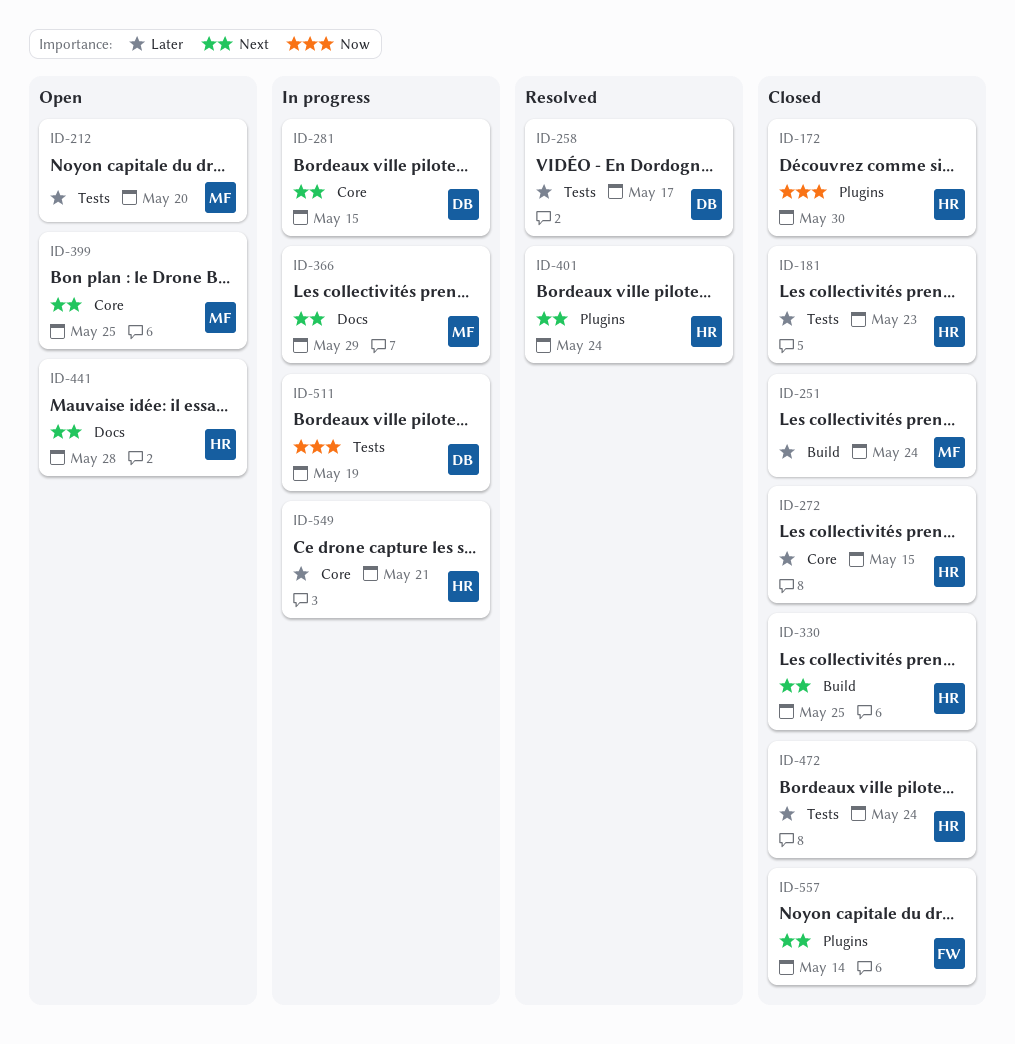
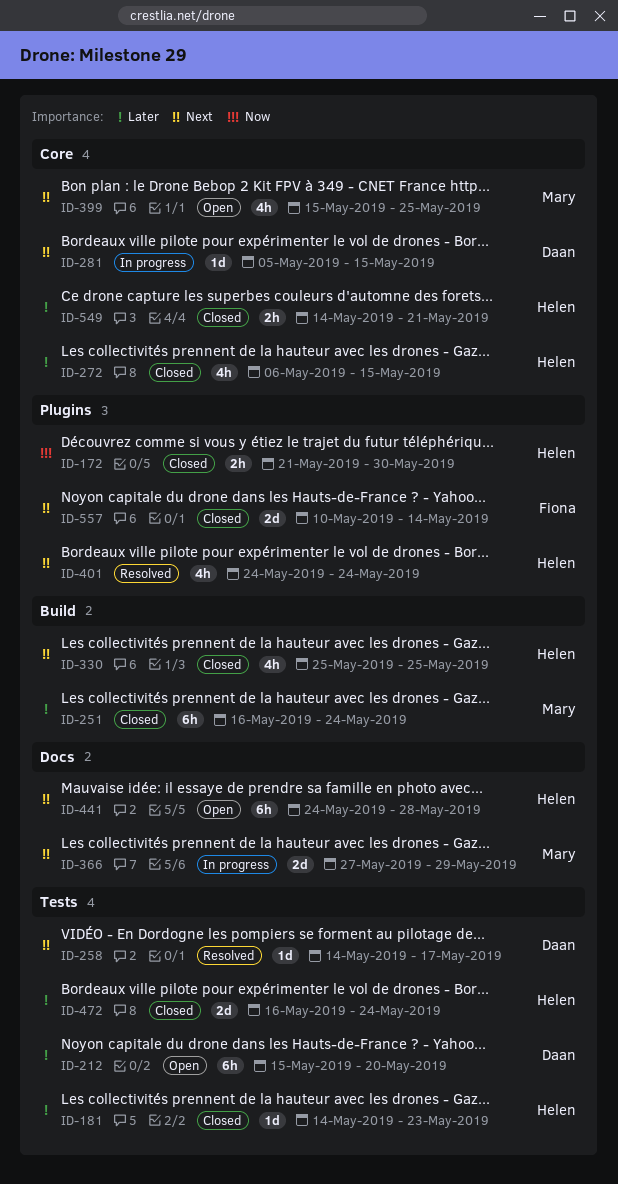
ID-212, owner: Mary -> Daan
ID-258, priority: Later -> Next
ID-511: present -> none
ID-549, status: In progress -> Closed

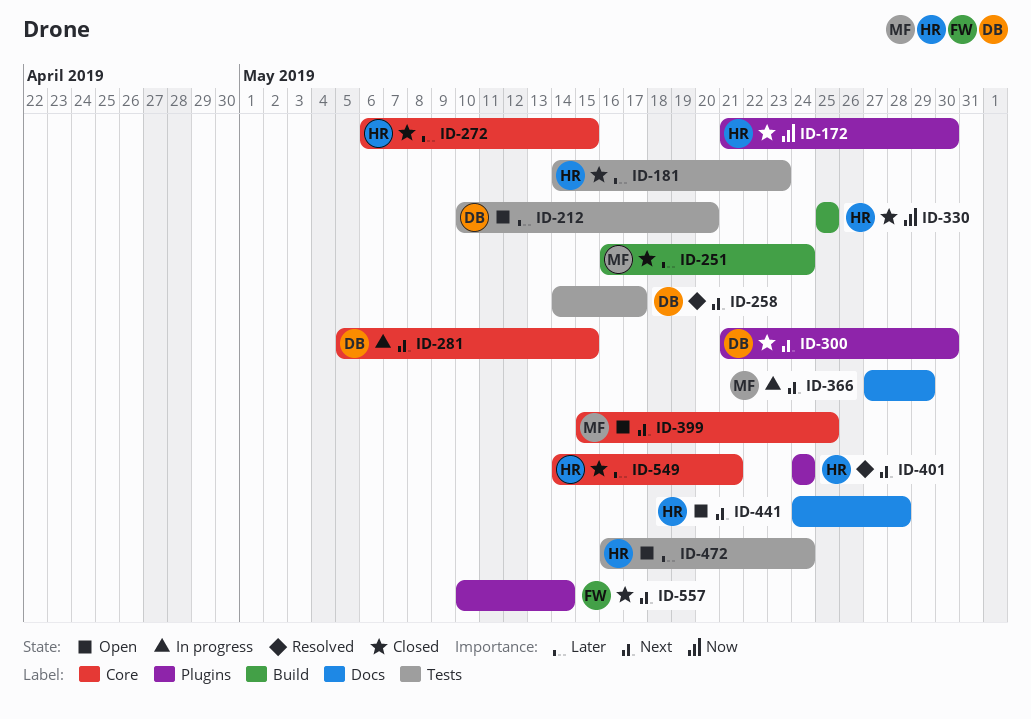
ID-212, start: May 15 -> May 10
ID-300: none -> present
ID-330, priority: Next -> Now
ID-472, status: Closed -> Open

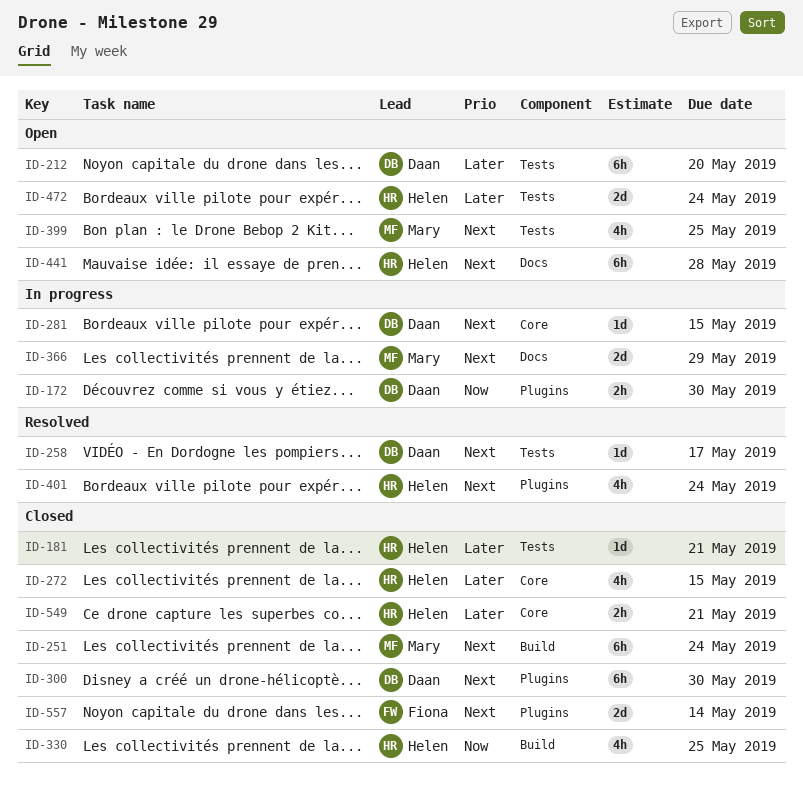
ID-172, status: Closed -> In progress
ID-172, owner: Helen -> Daan
ID-181, due: May 23 -> May 21
ID-251, priority: Later -> Next
ID-399, label: Core -> Tests

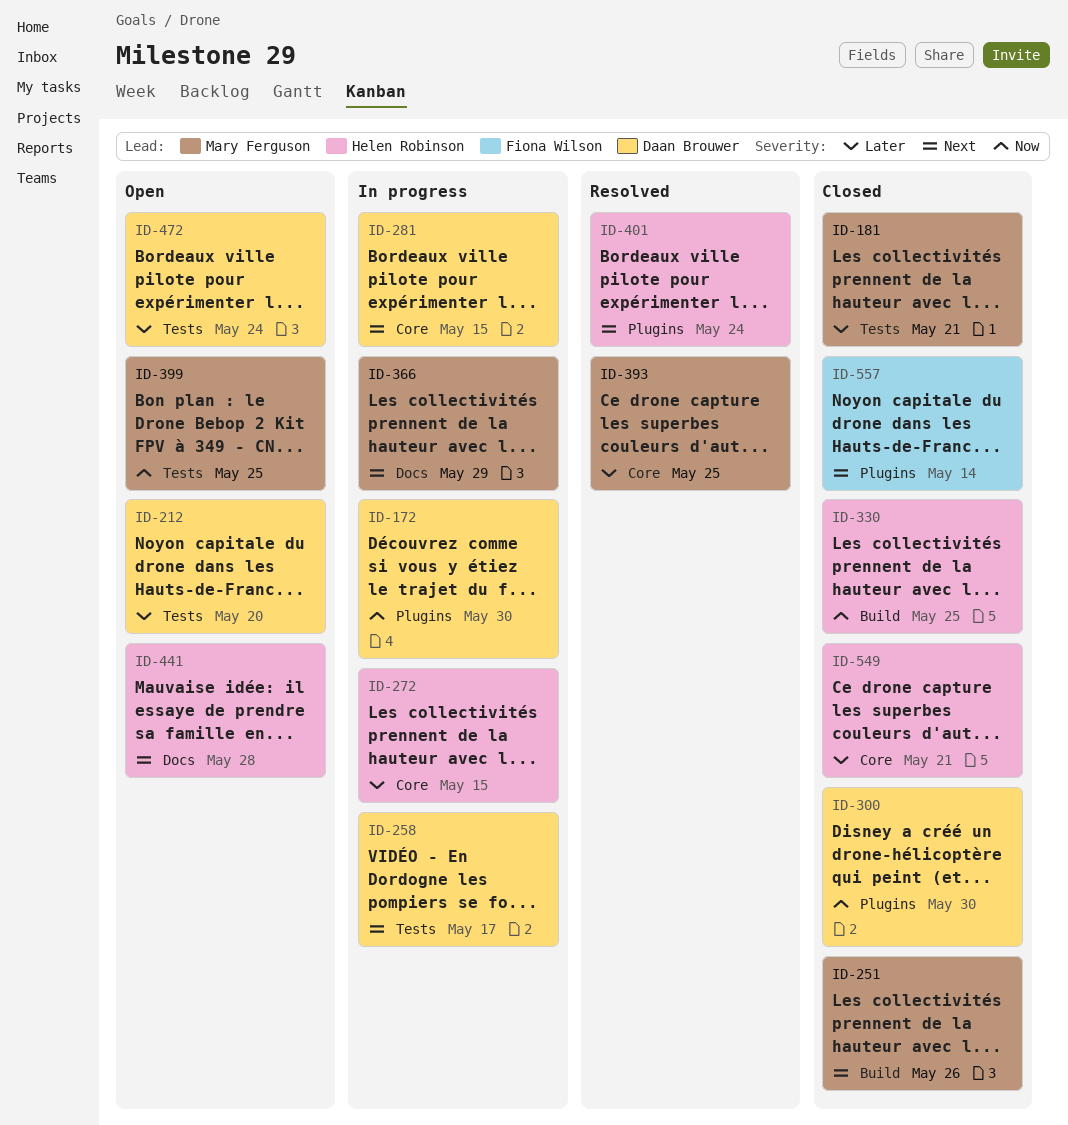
ID-181, owner: Helen Robinson -> Mary Ferguson
ID-251, due: May 24 -> May 26
ID-258, status: Resolved -> In progress
ID-272, status: Closed -> In progress
ID-300, priority: Next -> Now
ID-393: none -> present
ID-399, priority: Next -> Now
ID-472, owner: Helen Robinson -> Daan Brouwer

